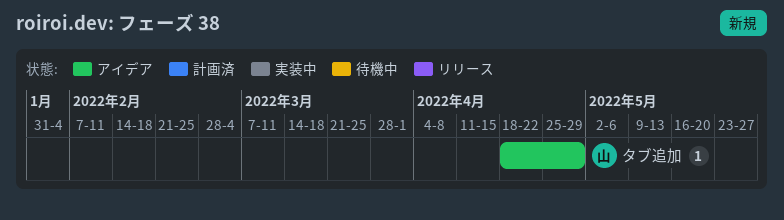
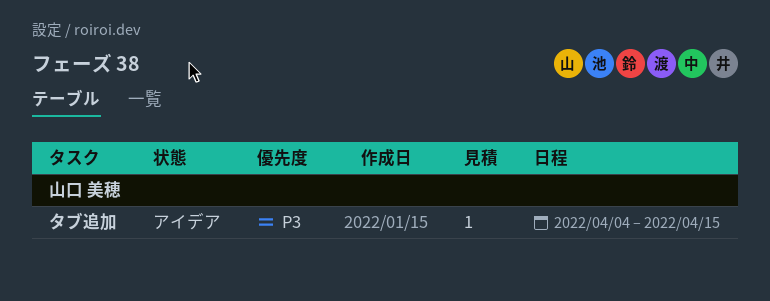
タブ追加, start: Apr 18 -> Apr 4
タブ追加, due: Apr 29 -> Apr 15

